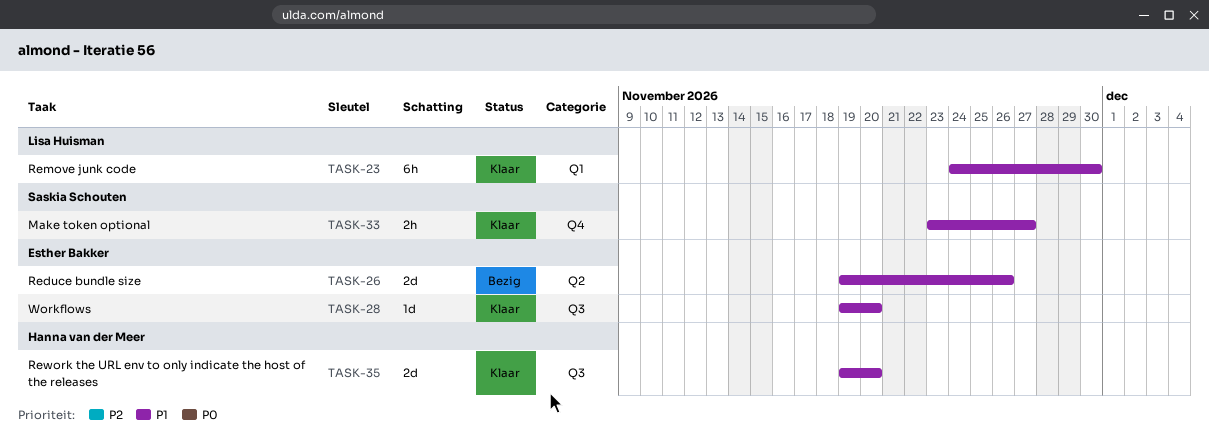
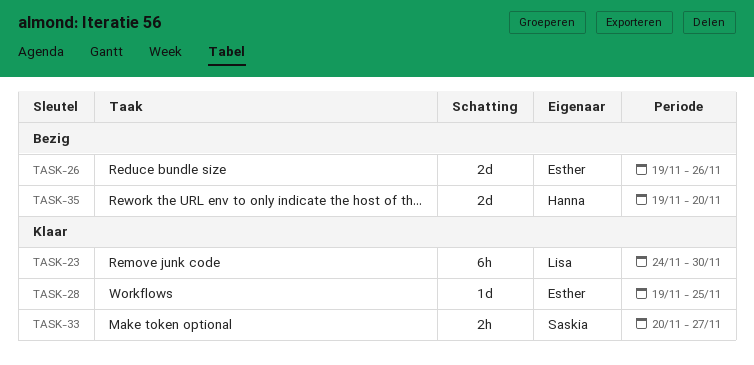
TASK-28, due: Nov 20 -> Nov 25
TASK-33, start: Nov 23 -> Nov 20
TASK-35, status: Klaar -> Bezig

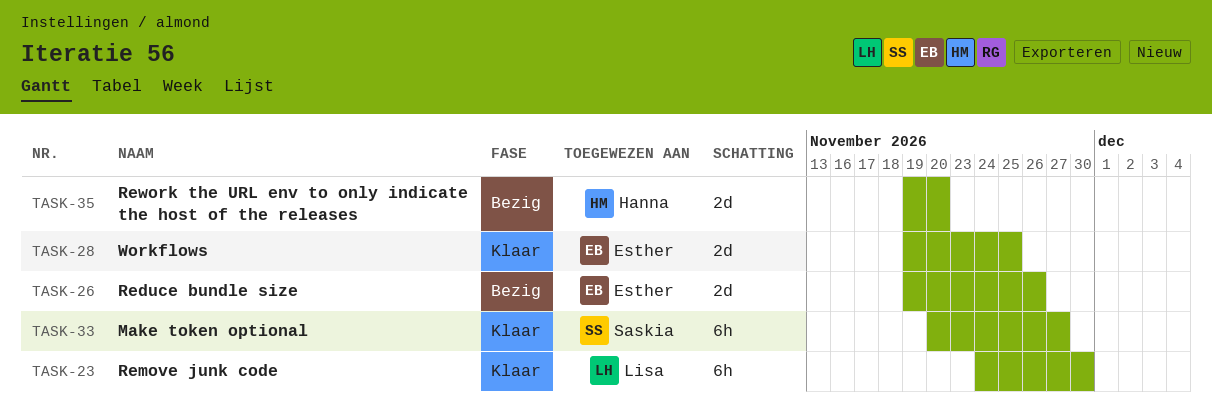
TASK-28, estimate: 1d -> 2d
TASK-33, estimate: 2h -> 6h

